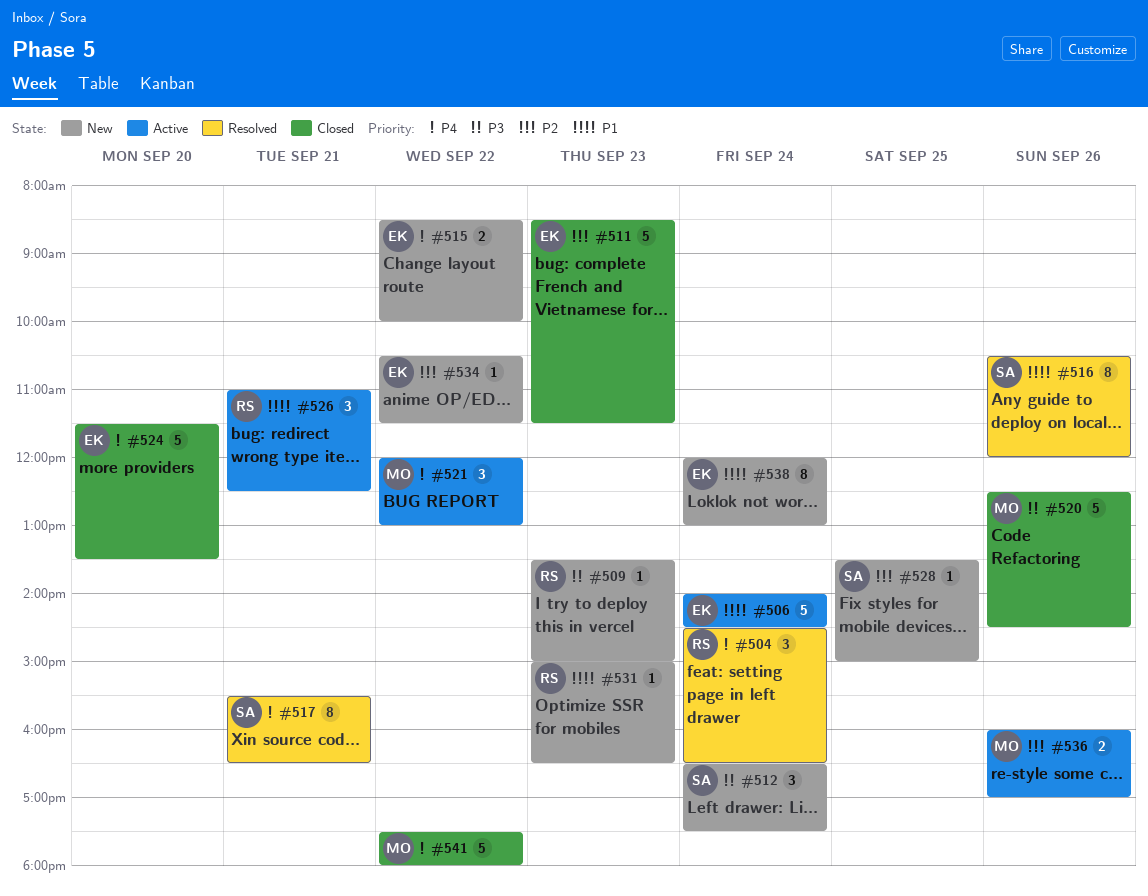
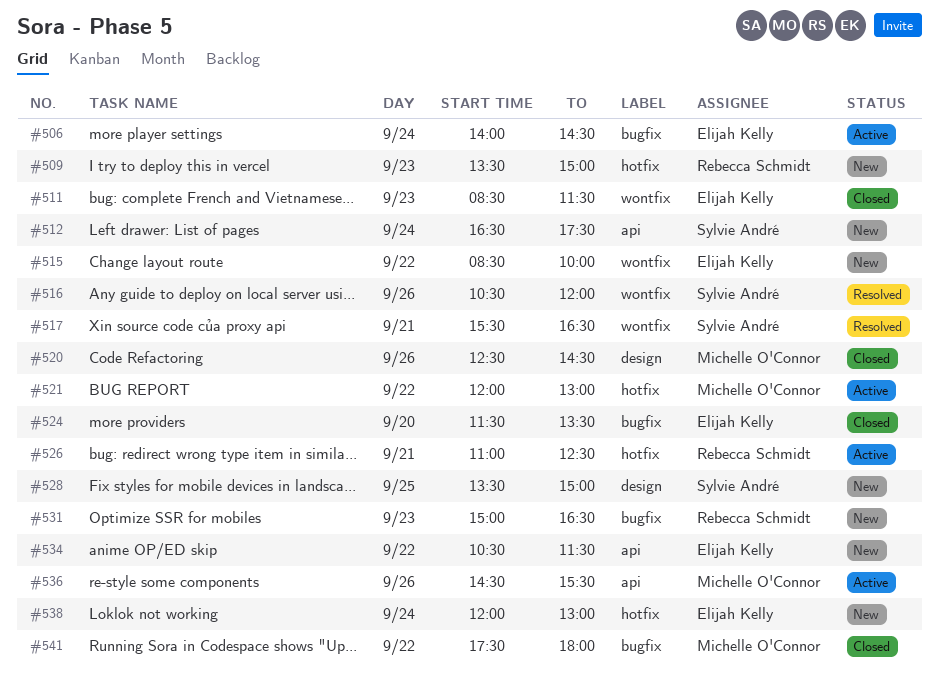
#504: present -> none
#536, begins: 16:00 -> 14:30
#536, ends: 17:00 -> 15:30

